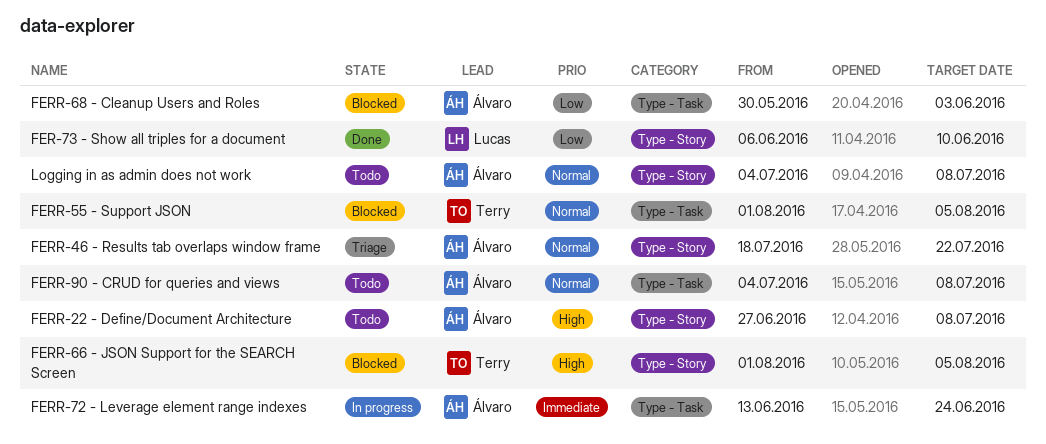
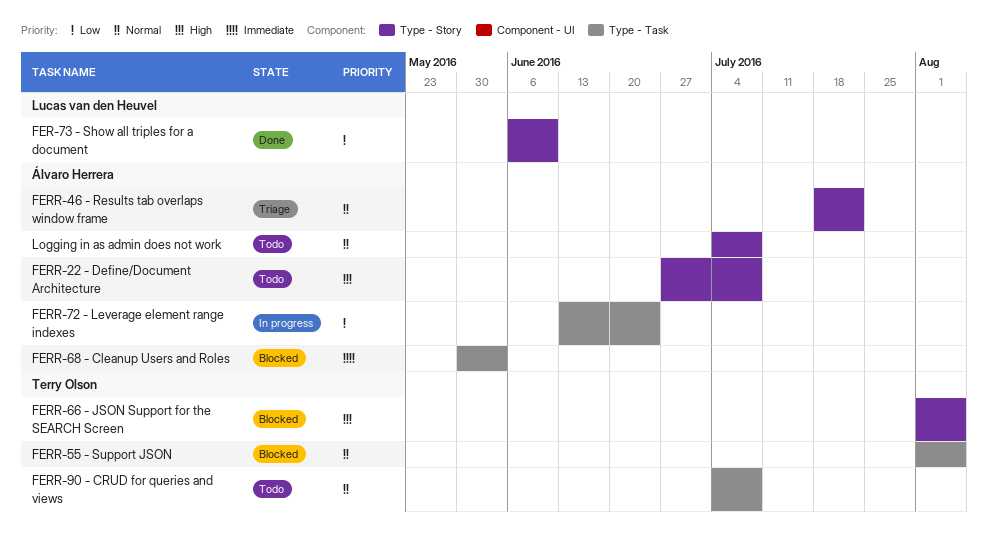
FERR-68 - Cleanup Users and Roles, priority: Low -> Immediate
FERR-72 - Leverage element range indexes, priority: Immediate -> Low
FERR-90 - CRUD for queries and views, owner: Álvaro Herrera -> Terry Olson

